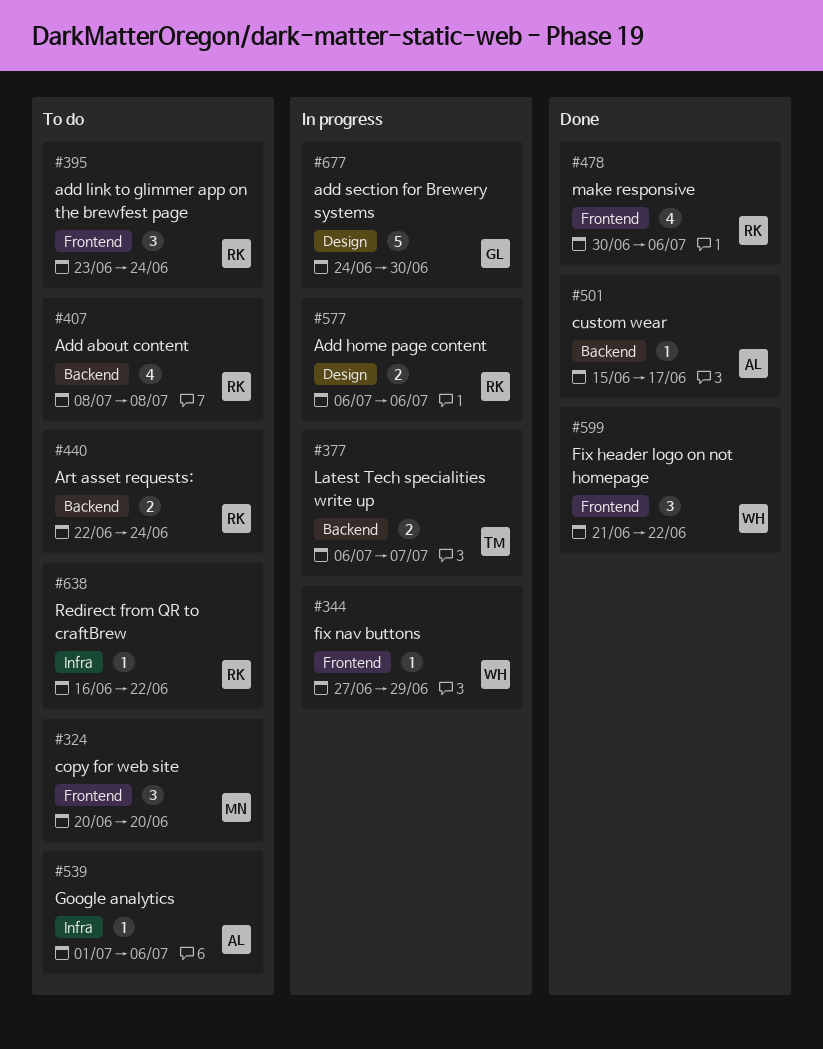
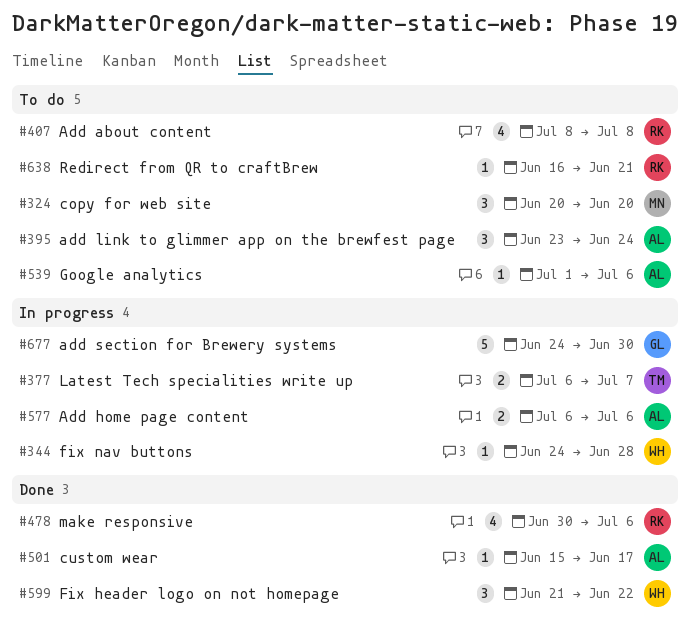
#344, start: Jun 27 -> Jun 24
#344, due: Jun 29 -> Jun 28
#395, owner: RK -> AL
#440: present -> none
#577, owner: RK -> AL
#638, due: Jun 22 -> Jun 21

